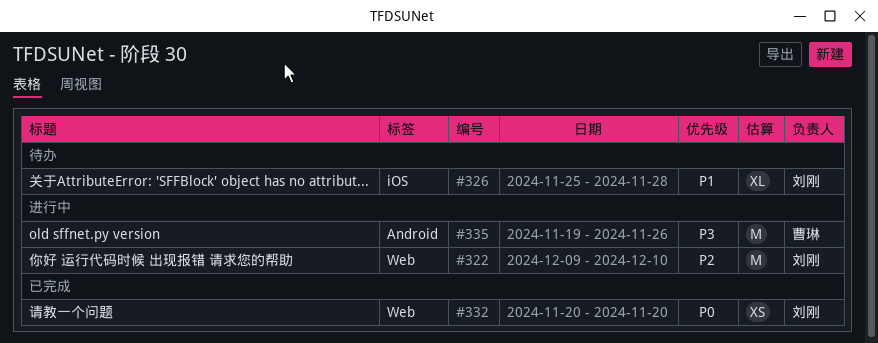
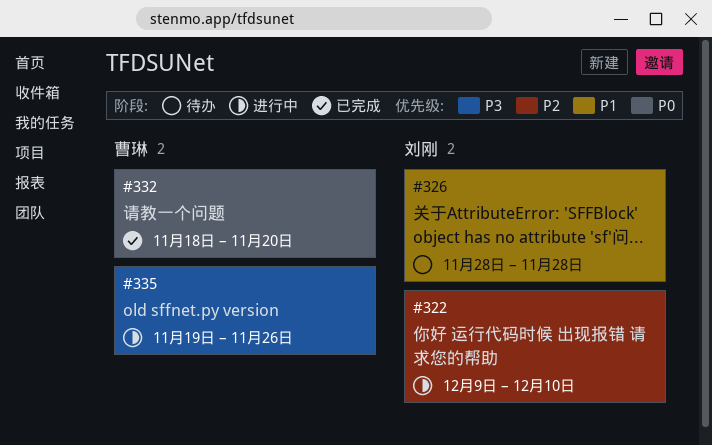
#326, start: Nov 25 -> Nov 28
#332, owner: 刘刚 -> 曹琳
#332, start: Nov 20 -> Nov 18

